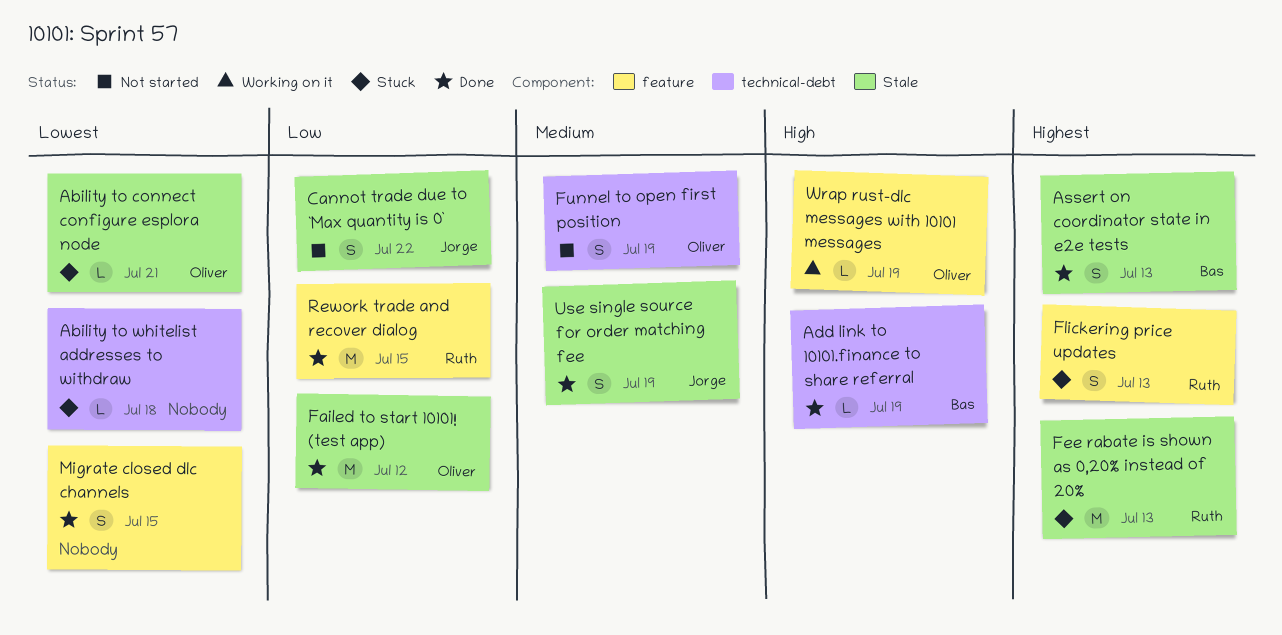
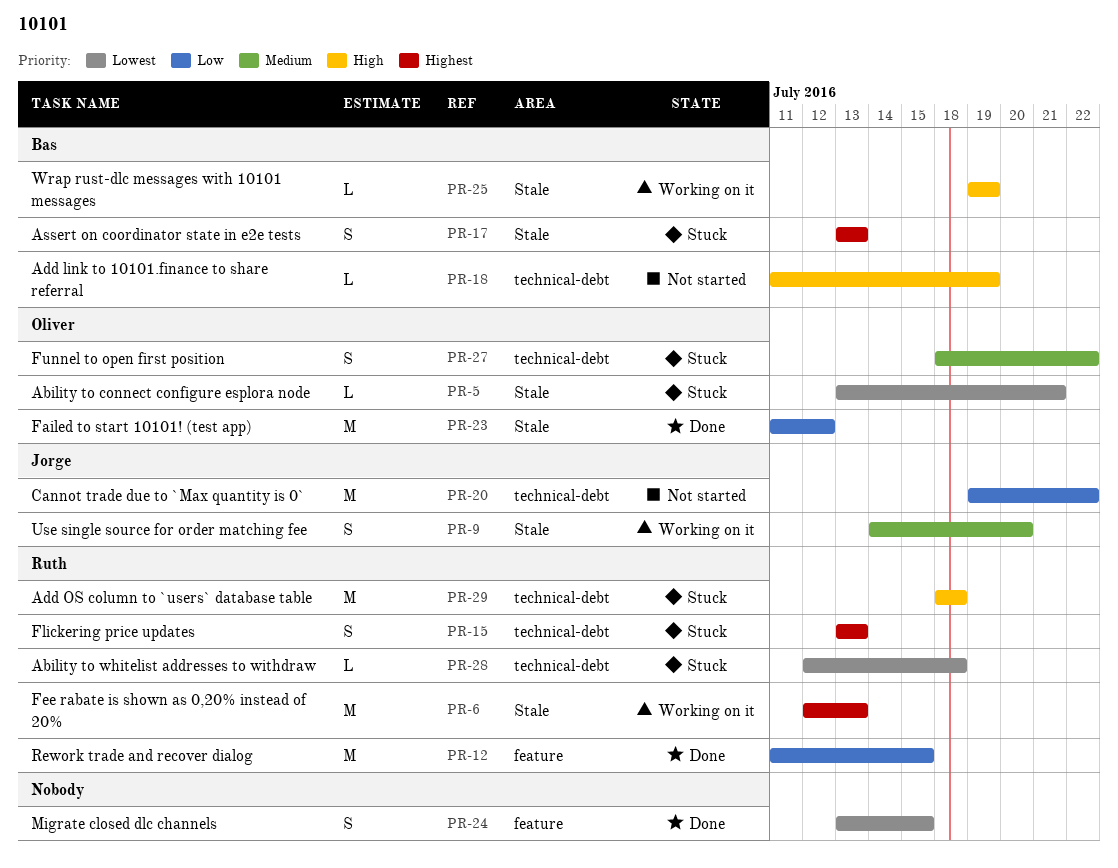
Ability to whitelist addresses to withdraw, owner: none -> Ruth
Add link to 10101.finance to share referral, status: Done -> Not started
Add OS column to `users` database table: none -> present
Assert on coordinator state in e2e tests, status: Done -> Stuck
Cannot trade due to `Max quantity is 0`, label: Stale -> technical-debt
Cannot trade due to `Max quantity is 0`, estimate: S -> M
Fee rabate is shown as 0,20% instead of 20%, status: Stuck -> Working on it
Flickering price updates, label: feature -> technical-debt
Funnel to open first position, status: Not started -> Stuck
Funnel to open first position, due: Jul 19 -> Jul 22
Use single source for order matching fee, status: Done -> Working on it
Use single source for order matching fee, due: Jul 19 -> Jul 20
Wrap rust-dlc messages with 10101 messages, owner: Oliver -> Bas
Wrap rust-dlc messages with 10101 messages, label: feature -> Stale

